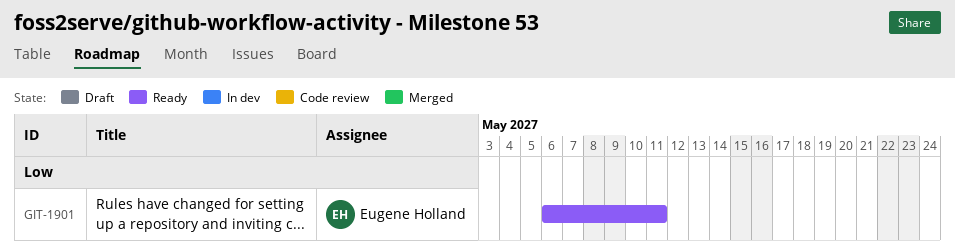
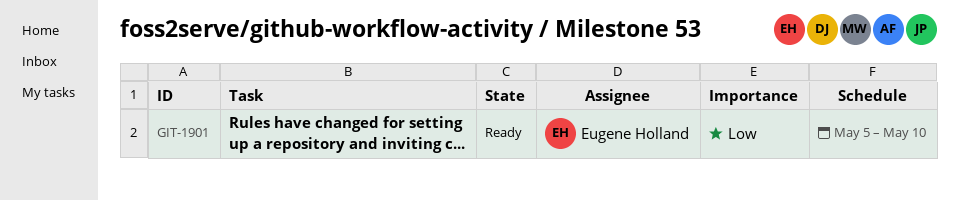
GIT-1901, start: May 6 -> May 5
GIT-1901, due: May 11 -> May 10

